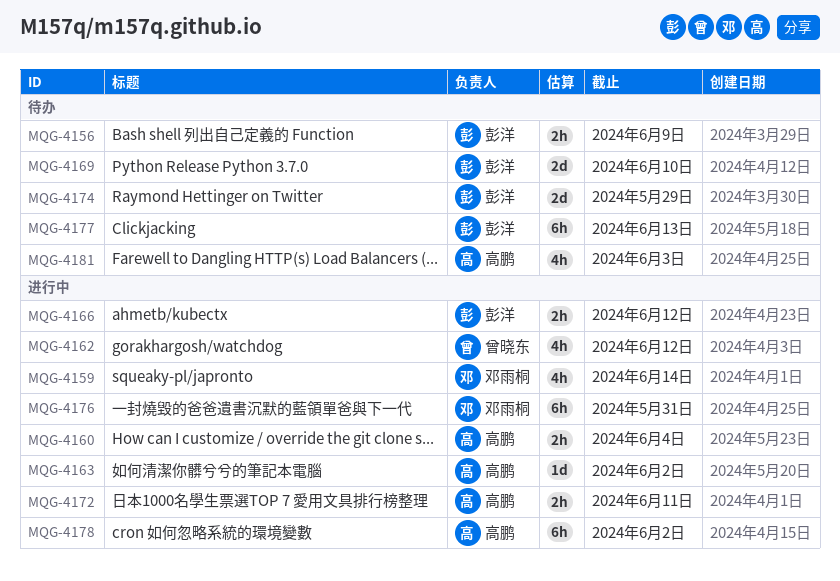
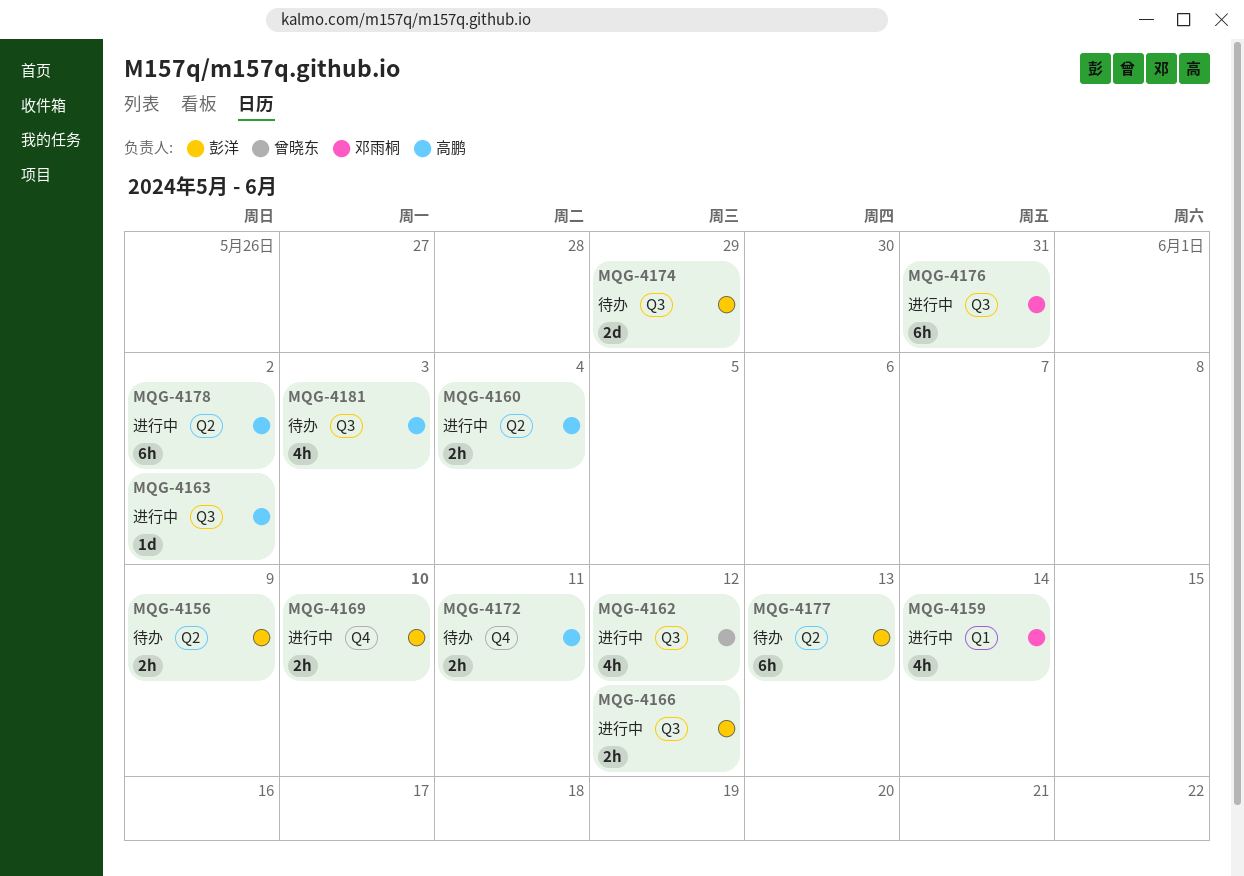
MQG-4169, status: 待办 -> 进行中
MQG-4169, estimate: 2d -> 2h
MQG-4172, status: 进行中 -> 待办

